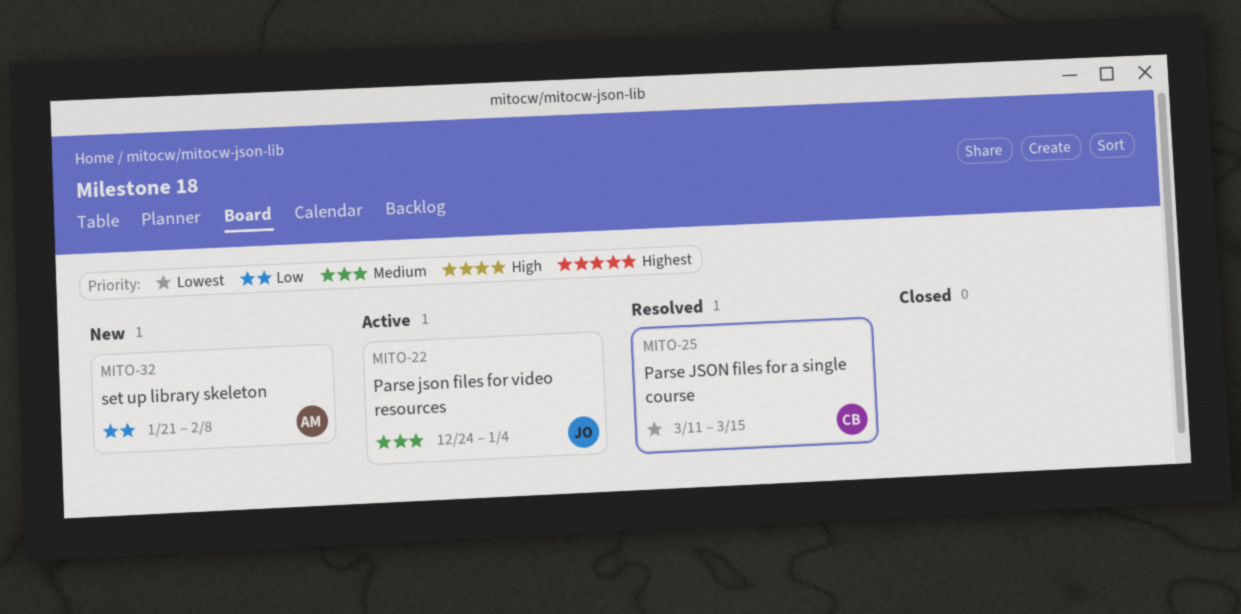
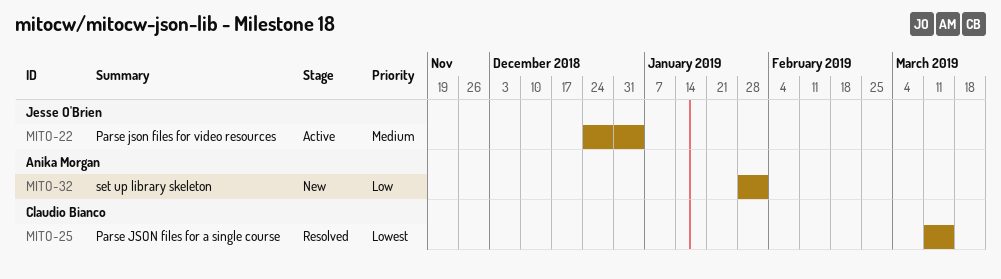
MITO-32, start: Jan 21 -> Jan 28
MITO-32, due: Feb 8 -> Feb 1

